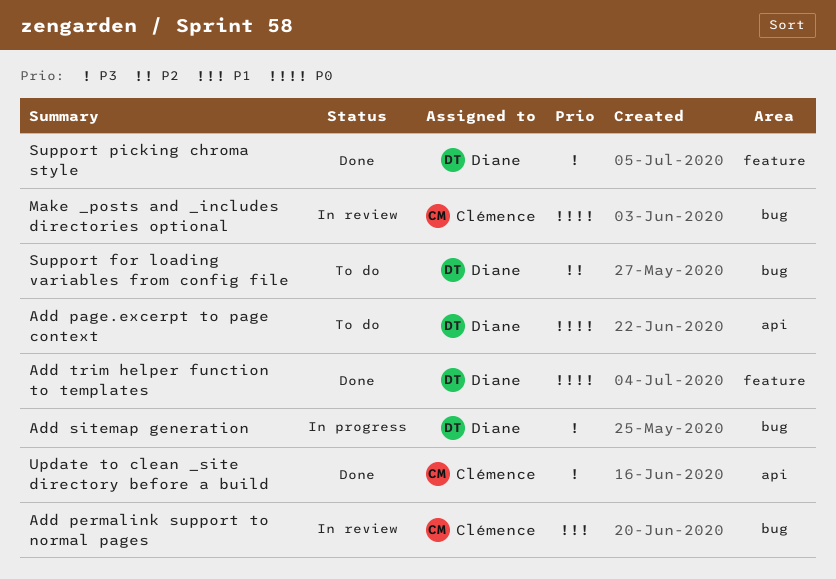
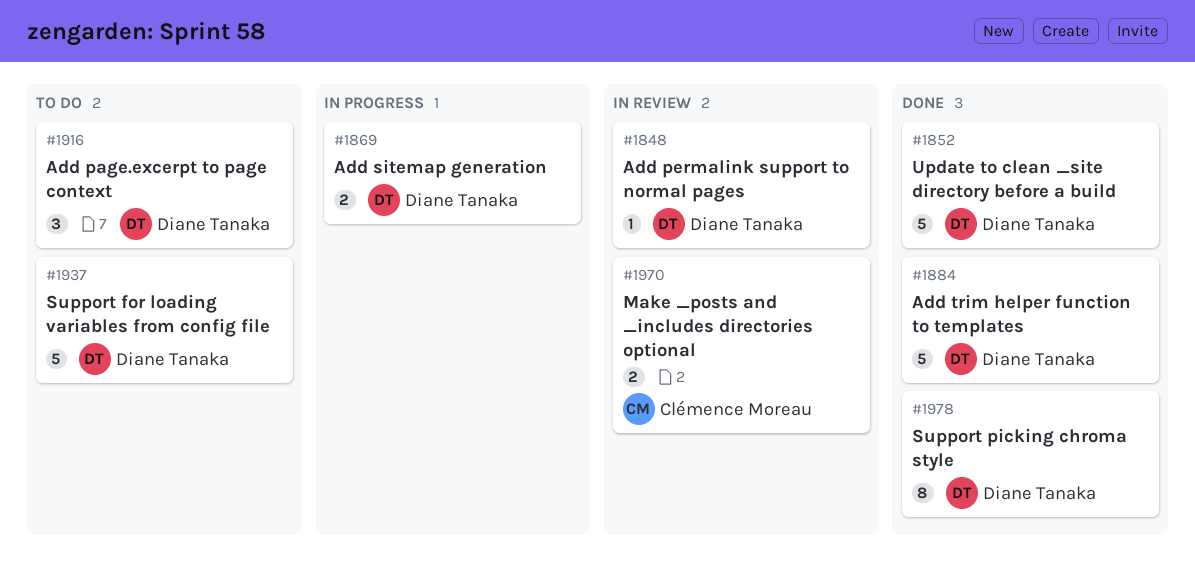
Add permalink support to normal pages, owner: Clémence Moreau -> Diane Tanaka
Update to clean _site directory before a build, owner: Clémence Moreau -> Diane Tanaka

